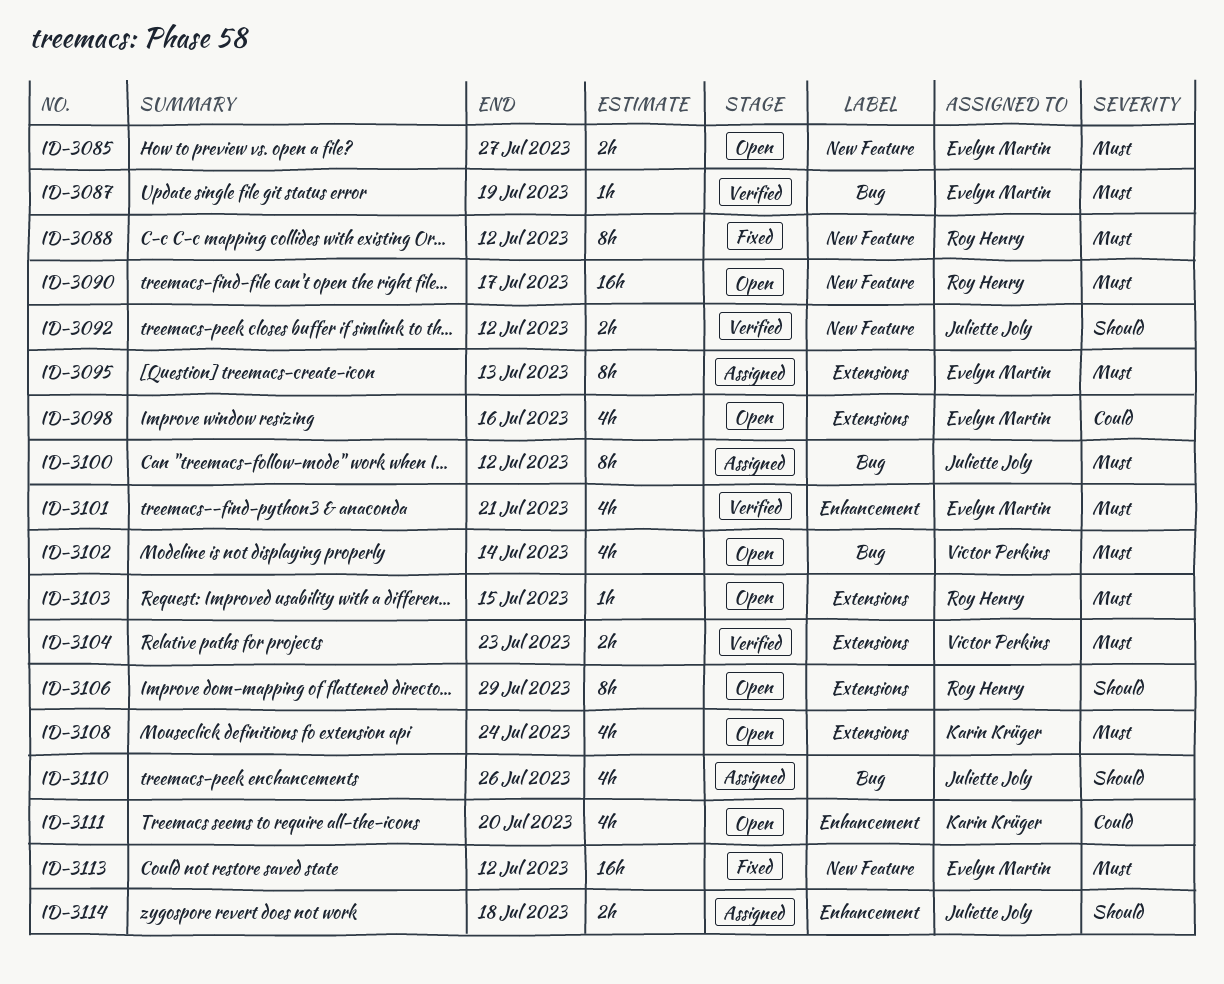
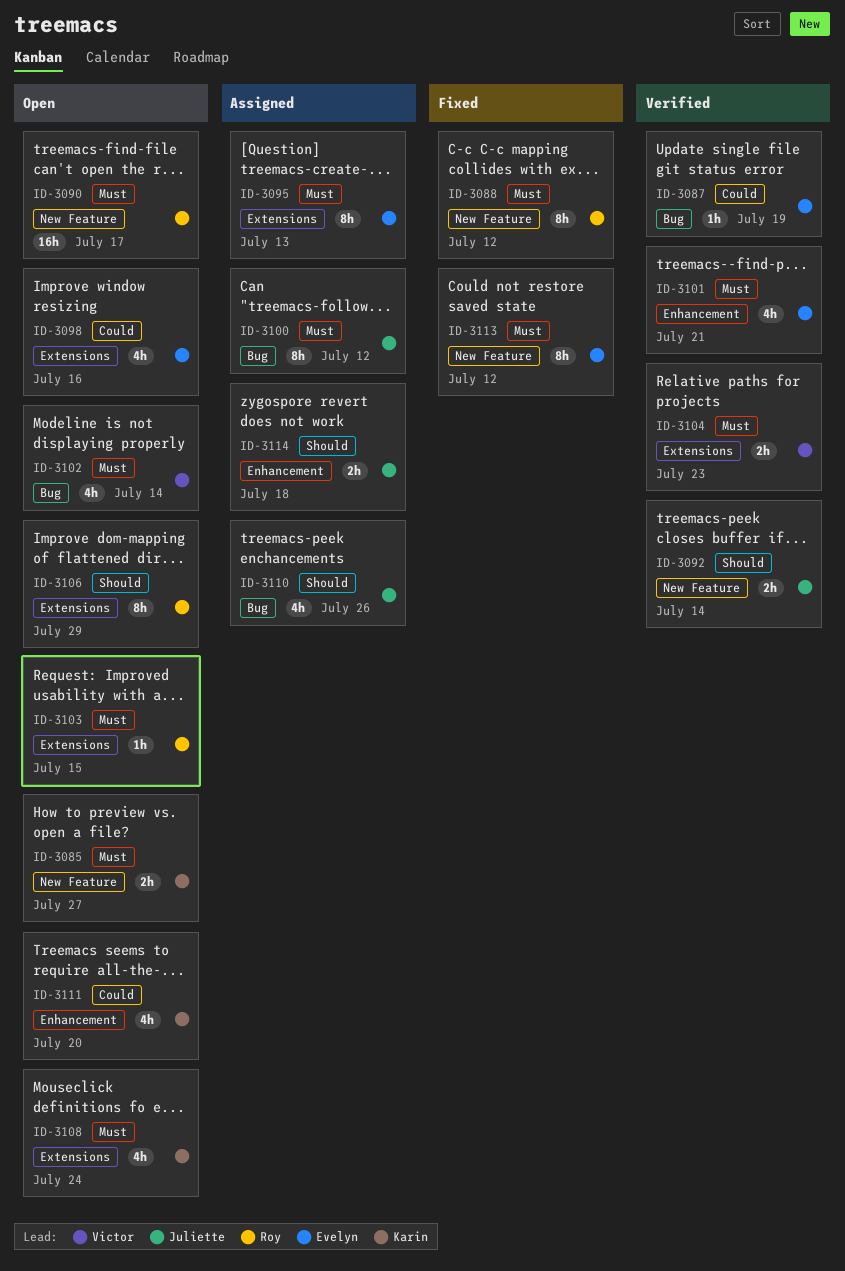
ID-3085, owner: Evelyn Martin -> Karin Krüger
ID-3087, priority: Must -> Could
ID-3092, due: Jul 12 -> Jul 14
ID-3113, estimate: 16h -> 8h

